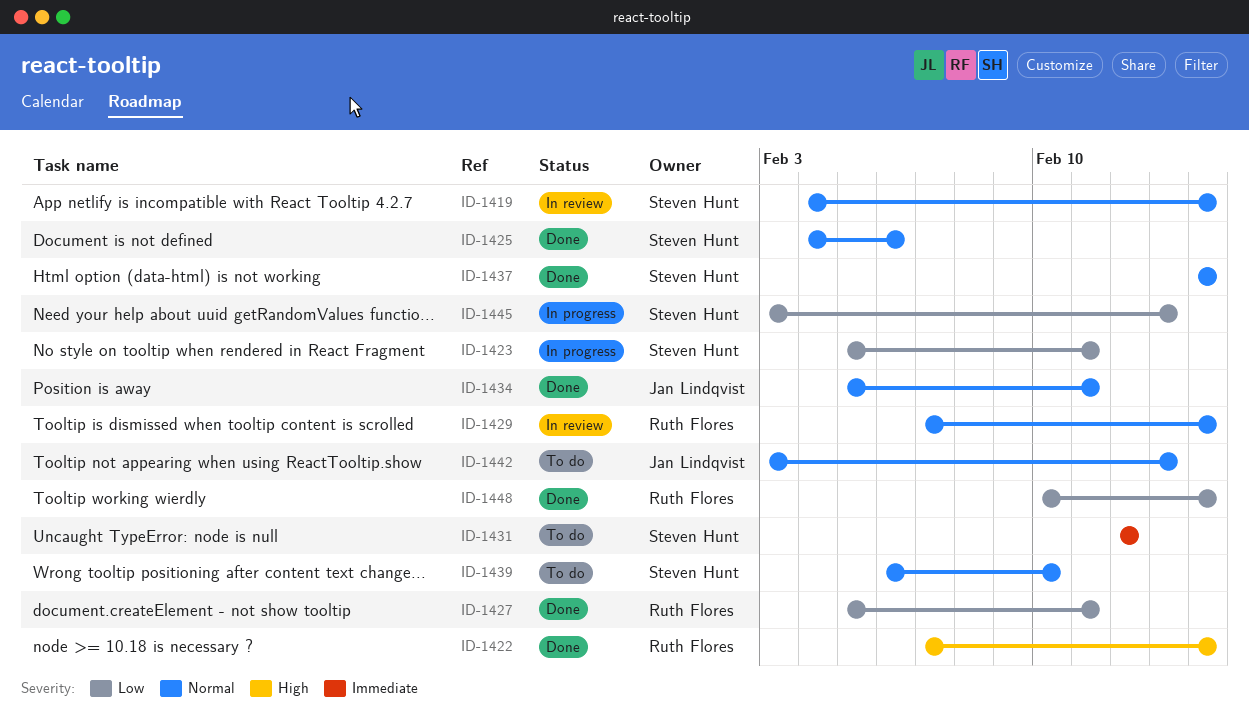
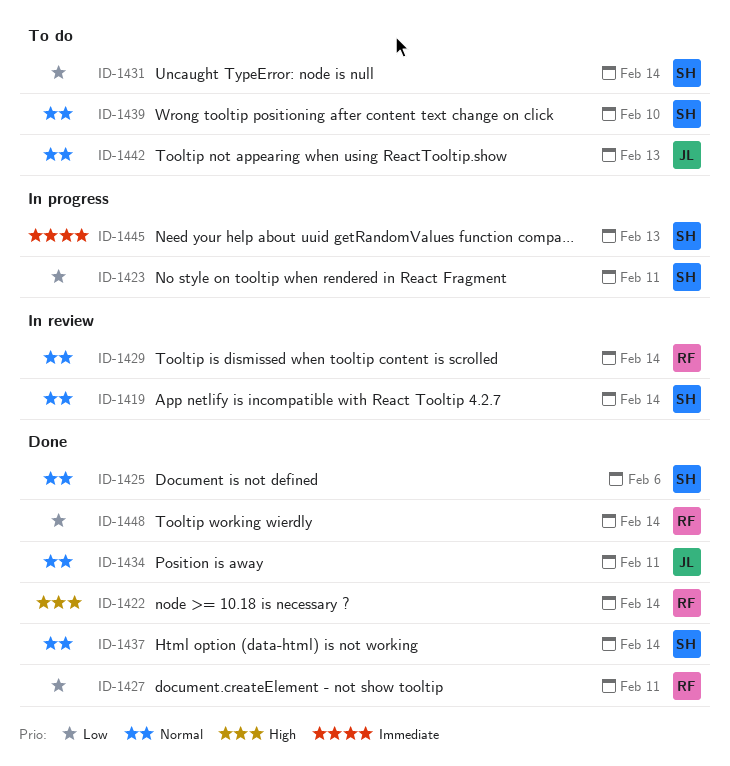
ID-1431, priority: Immediate -> Low
ID-1431, due: Feb 12 -> Feb 14
ID-1445, priority: Low -> Immediate

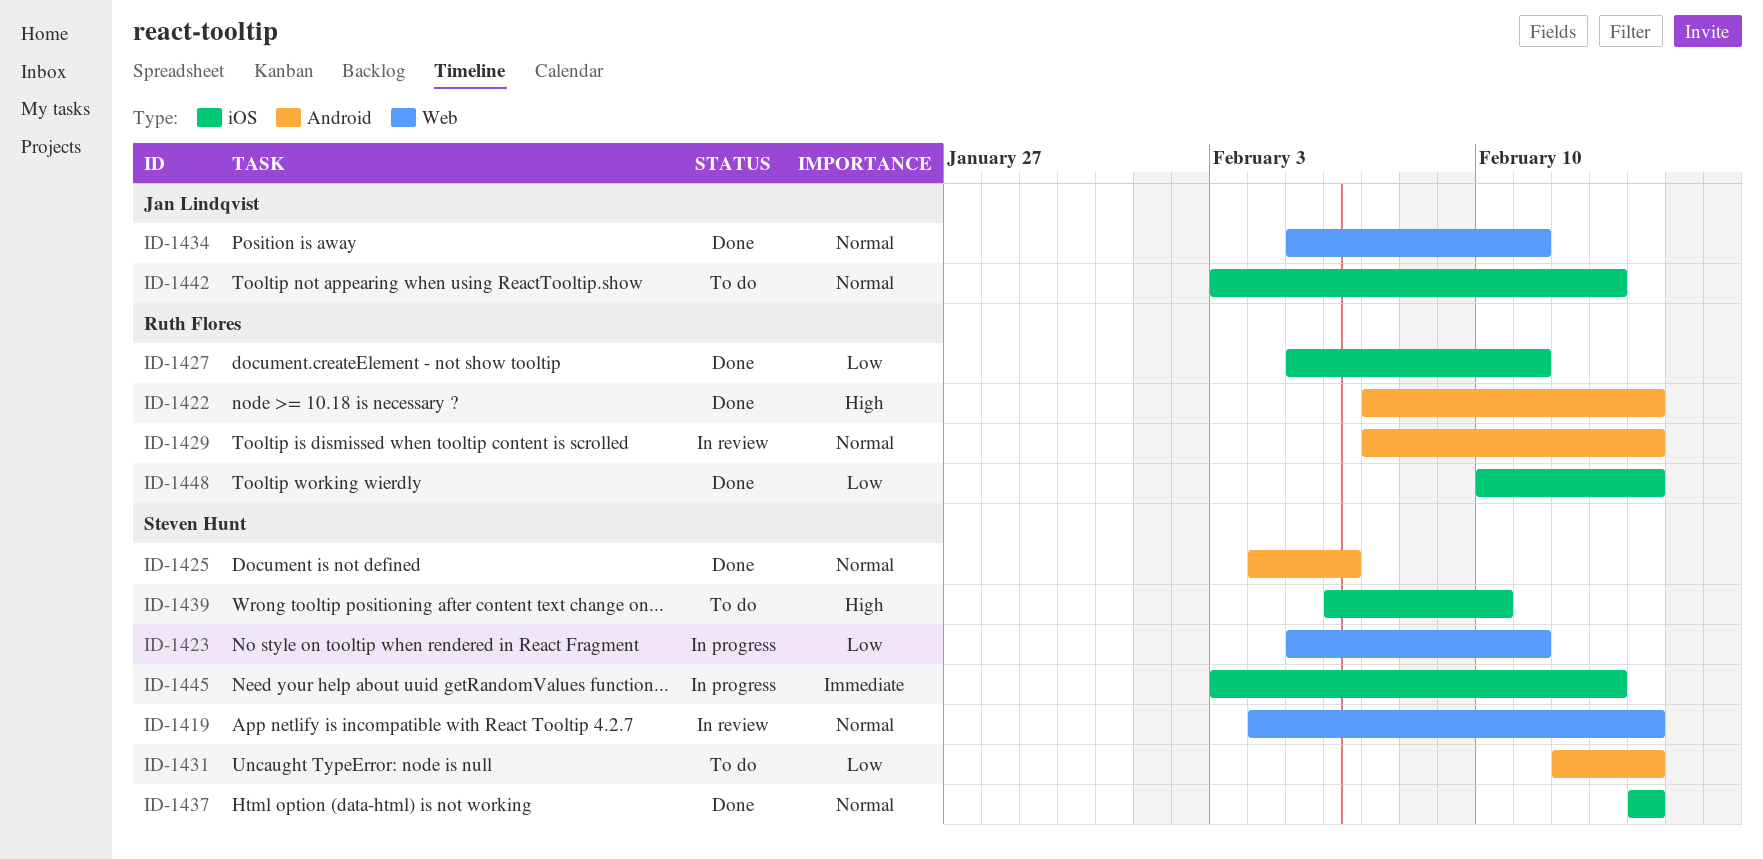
ID-1439, priority: Normal -> High

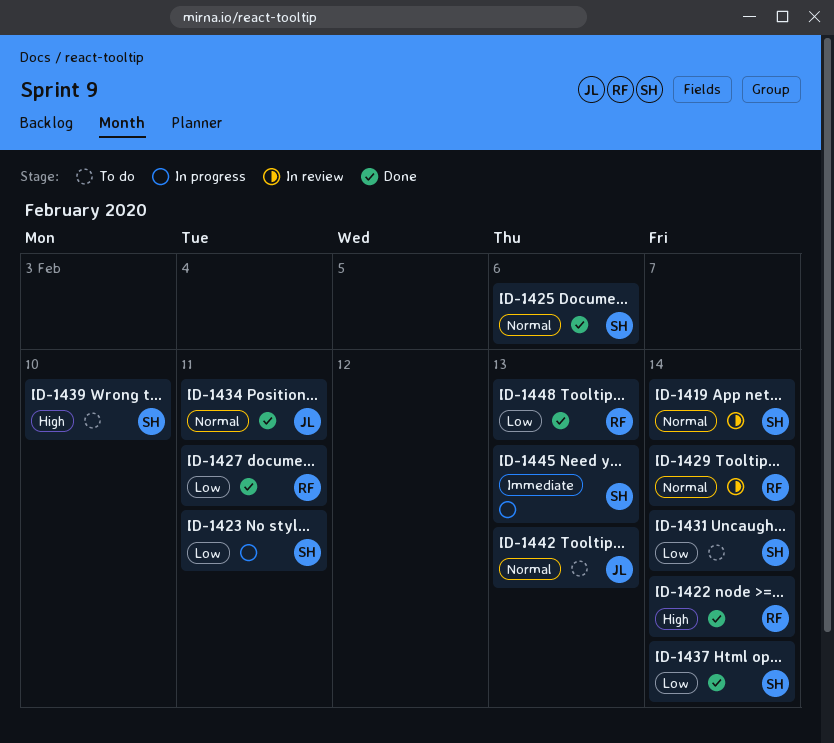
ID-1437, priority: Normal -> Low
ID-1448, due: Feb 14 -> Feb 13

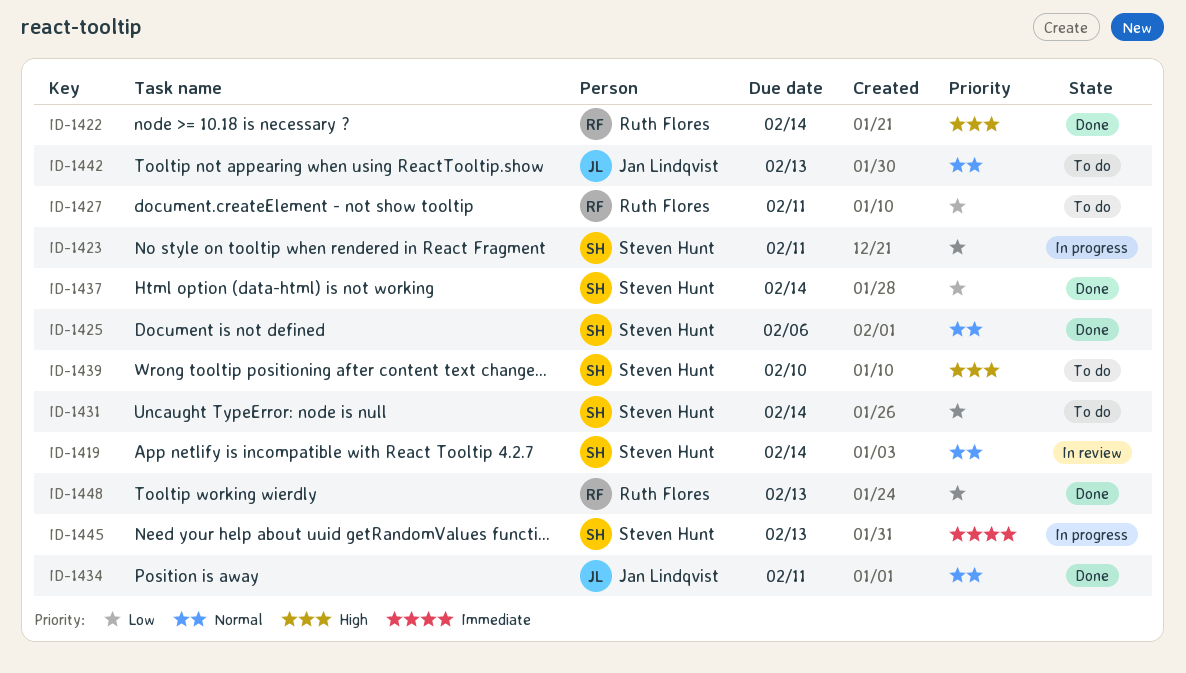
ID-1427, status: Done -> To do
ID-1429: present -> none

